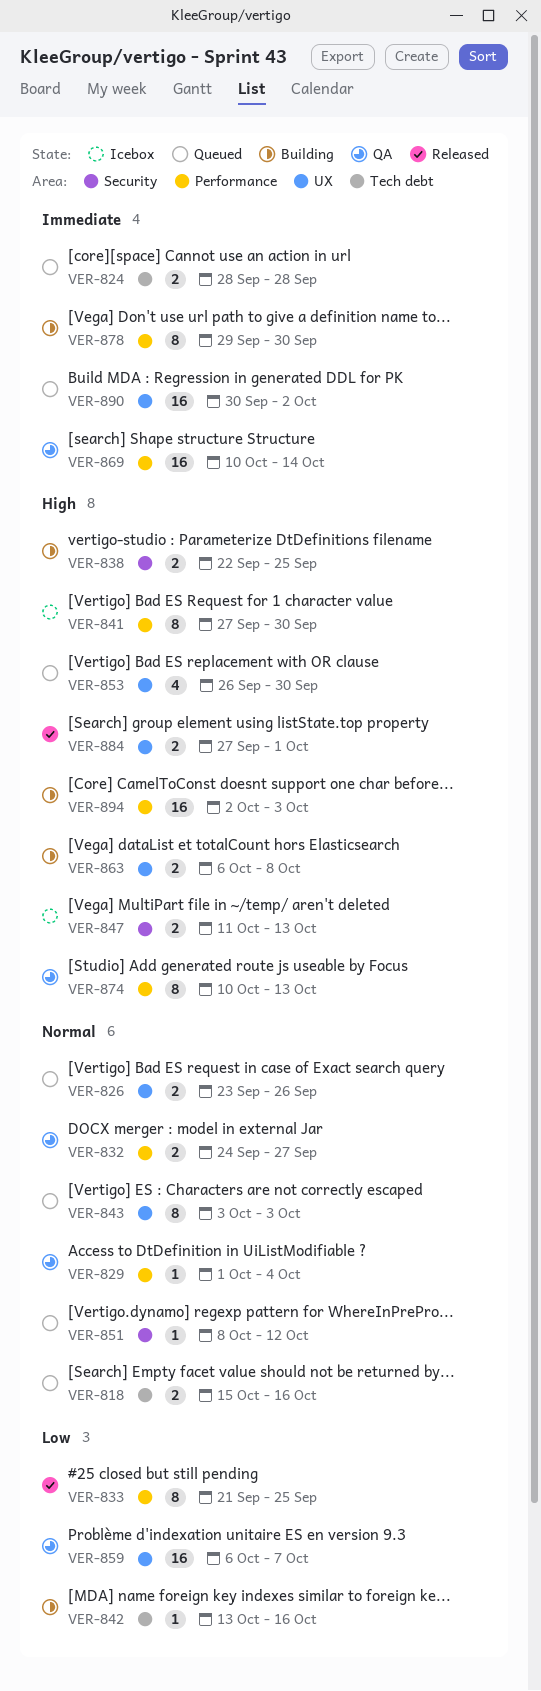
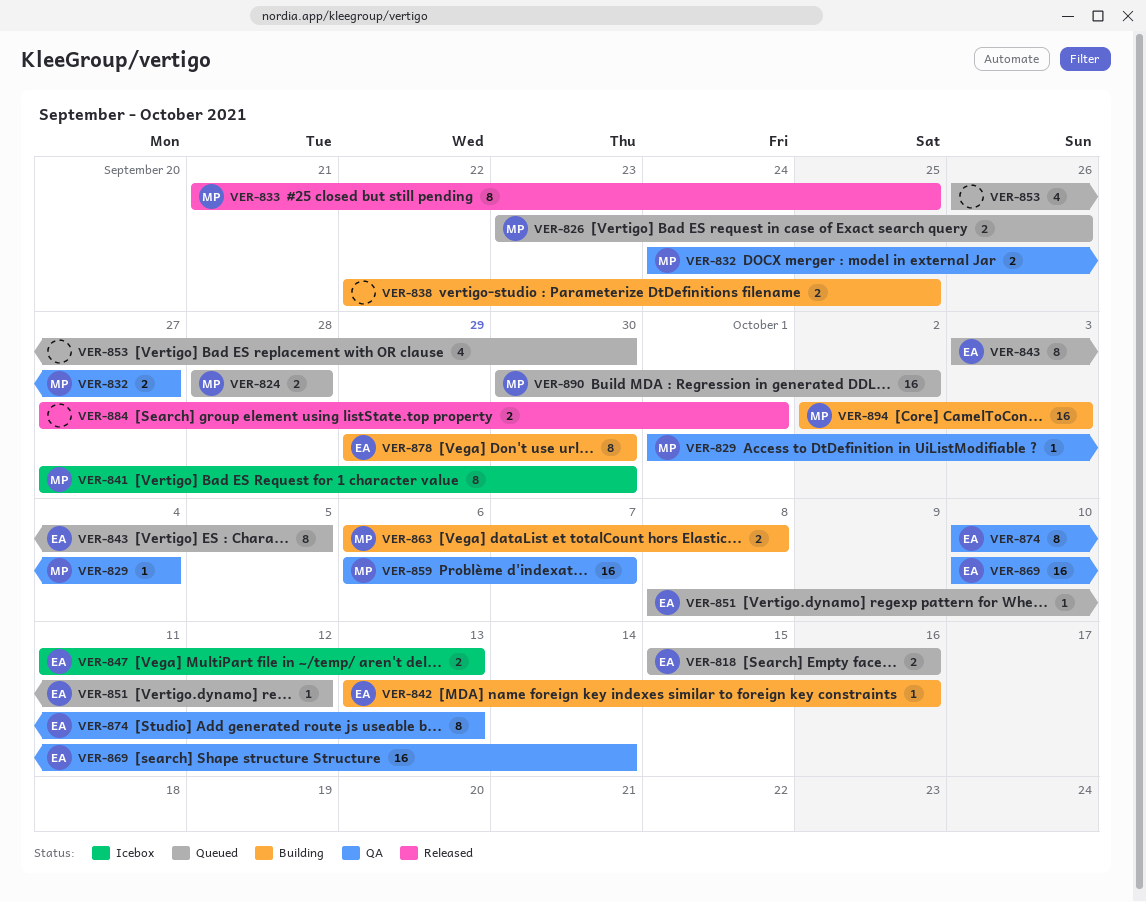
VER-843, due: Oct 3 -> Oct 5

